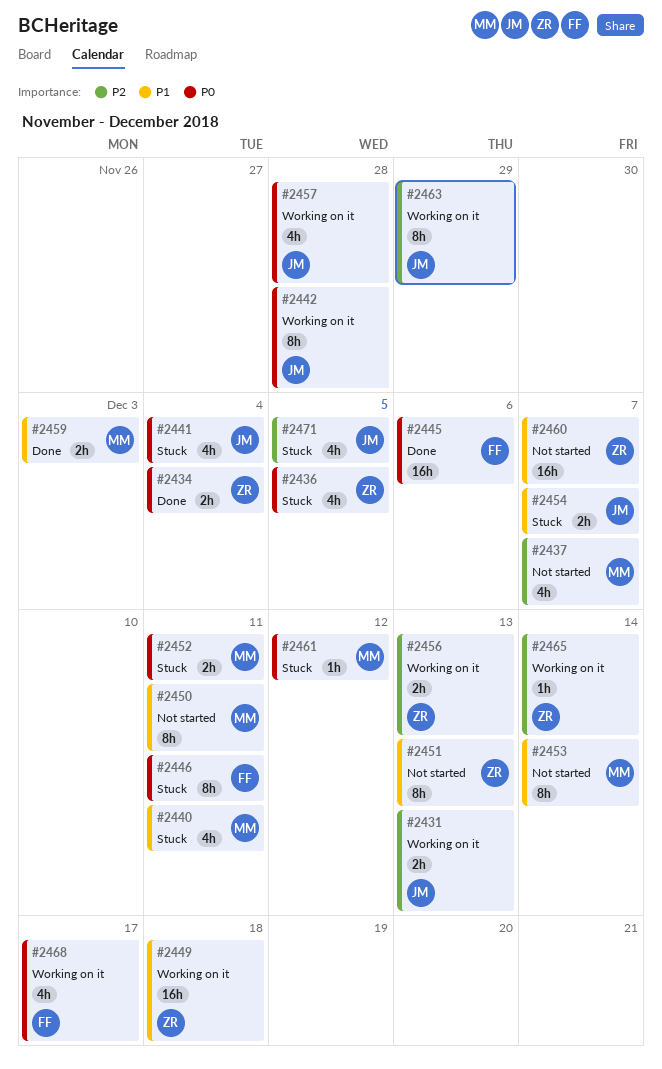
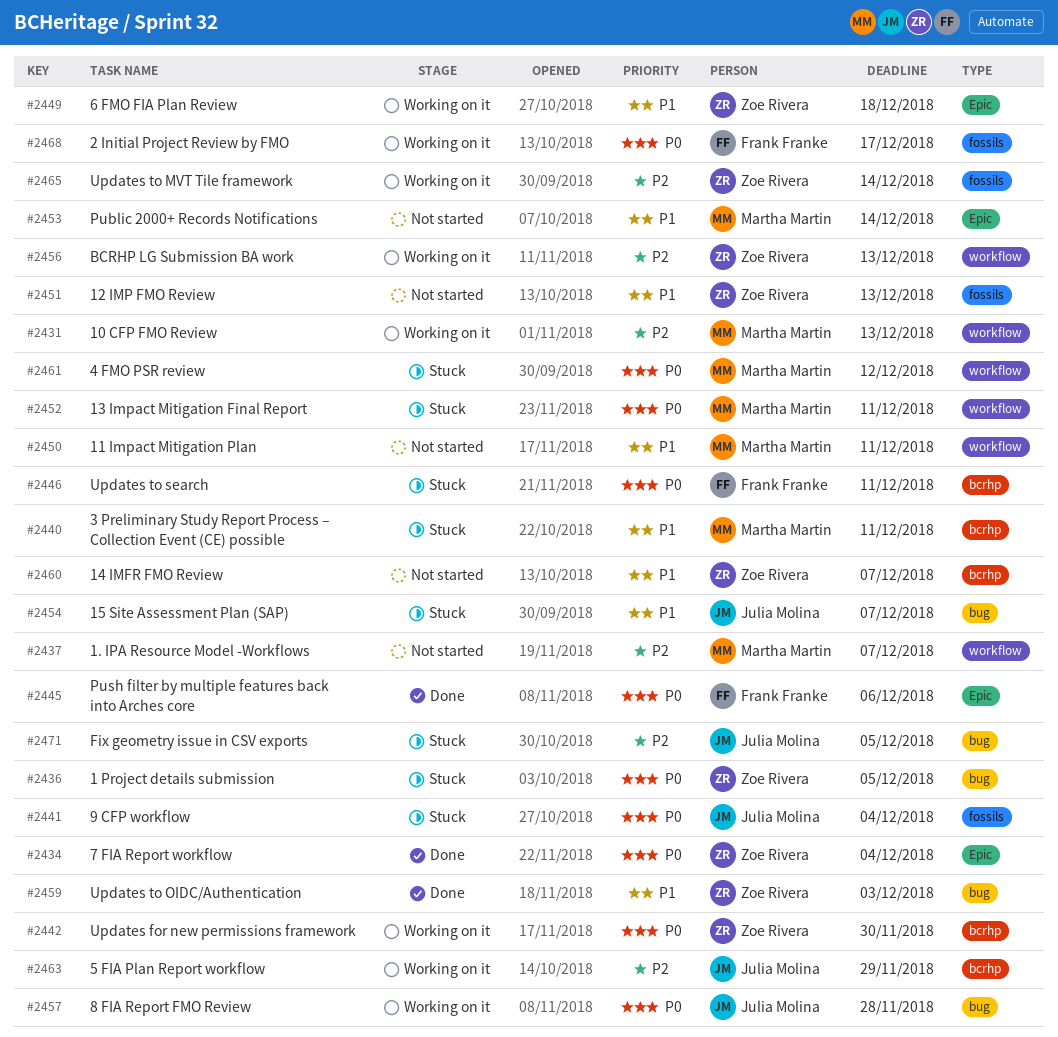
#2431, owner: Julia Molina -> Martha Martin
#2442, owner: Julia Molina -> Zoe Rivera
#2442, due: Nov 28 -> Nov 30
#2459, owner: Martha Martin -> Zoe Rivera

